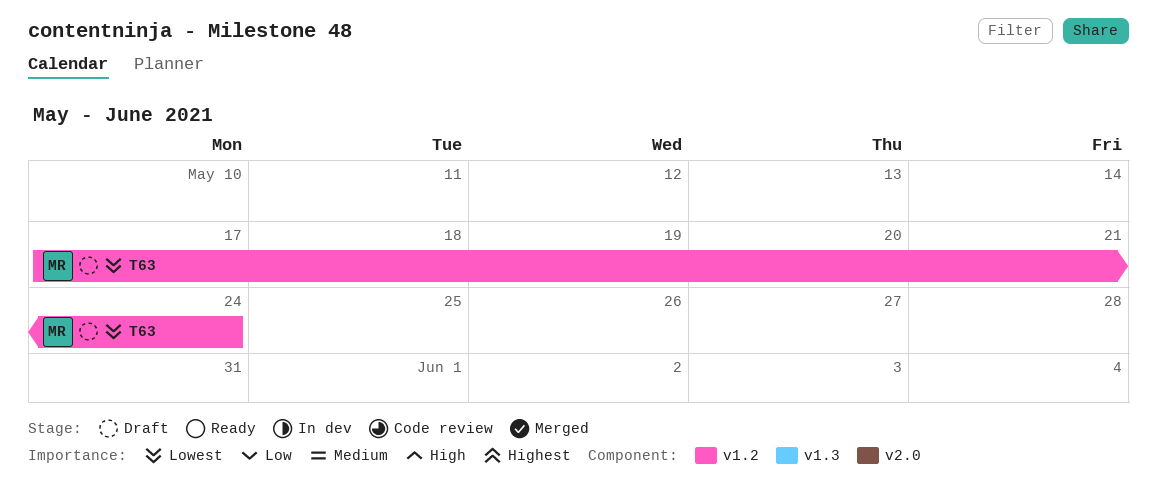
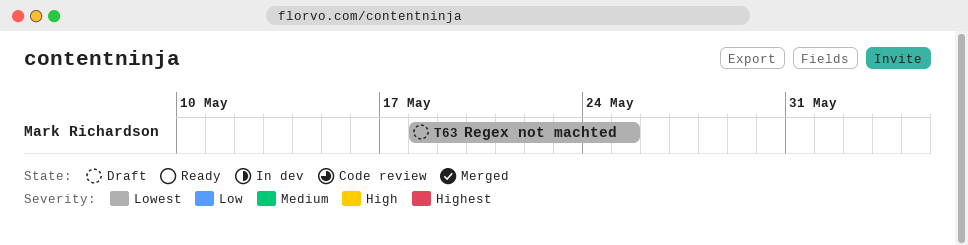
T63, start: May 17 -> May 18
T63, due: May 24 -> May 25

